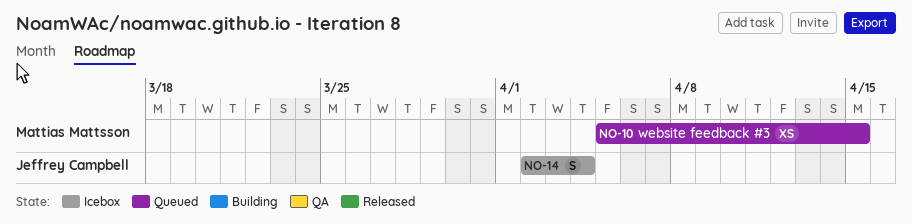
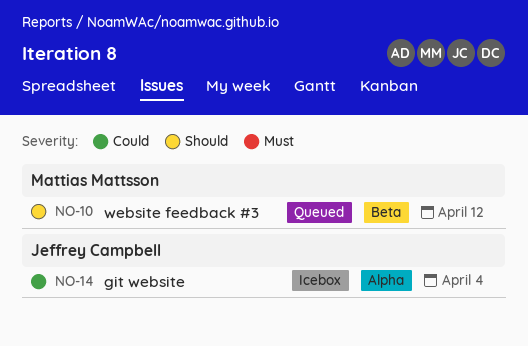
NO-10, due: Apr 15 -> Apr 12

